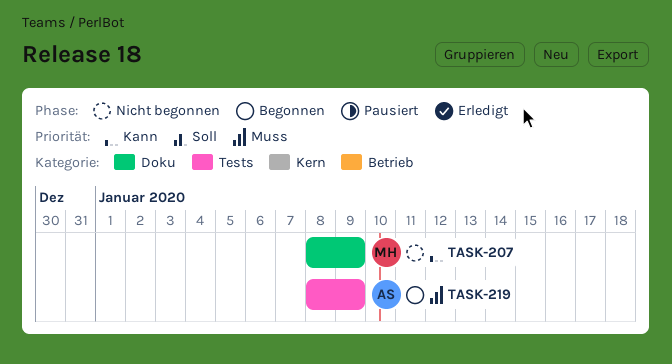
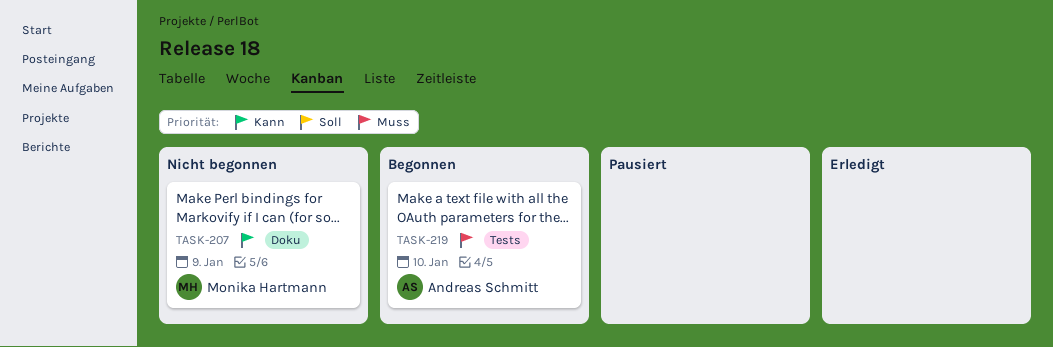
TASK-219, due: Jan 9 -> Jan 10

